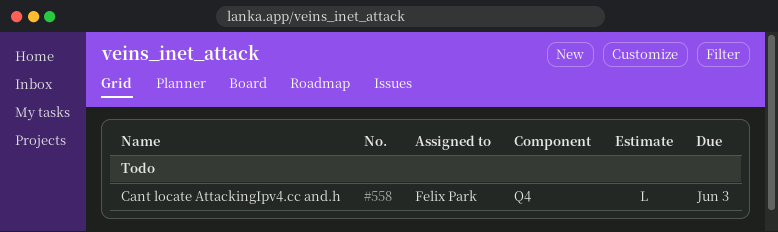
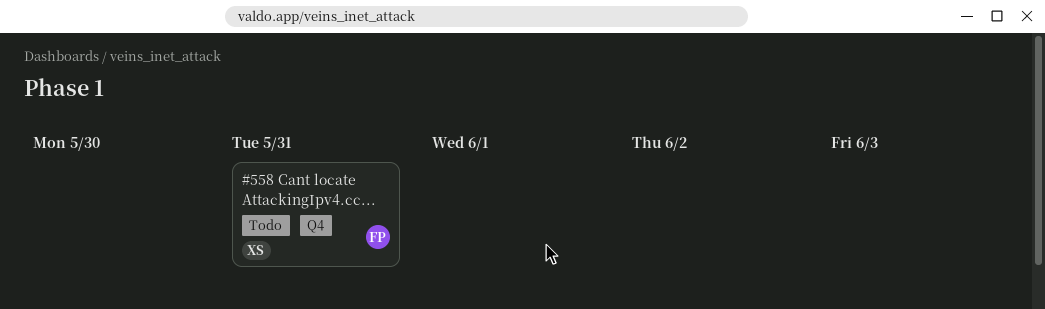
#558, estimate: L -> XS
#558, due: Jun 3 -> May 31

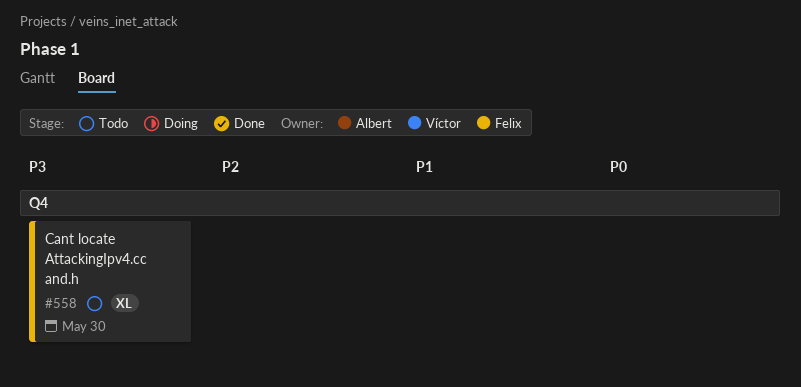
#558, estimate: XS -> XL
#558, due: May 31 -> May 30

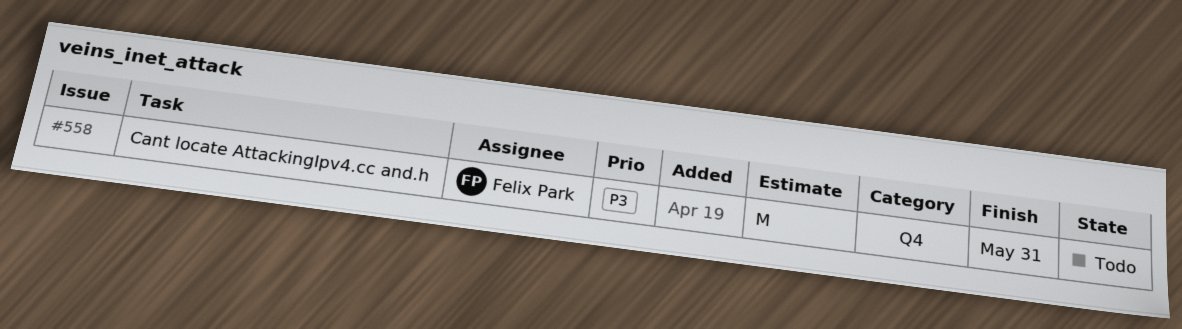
#558, estimate: XL -> M
#558, due: May 30 -> May 31

